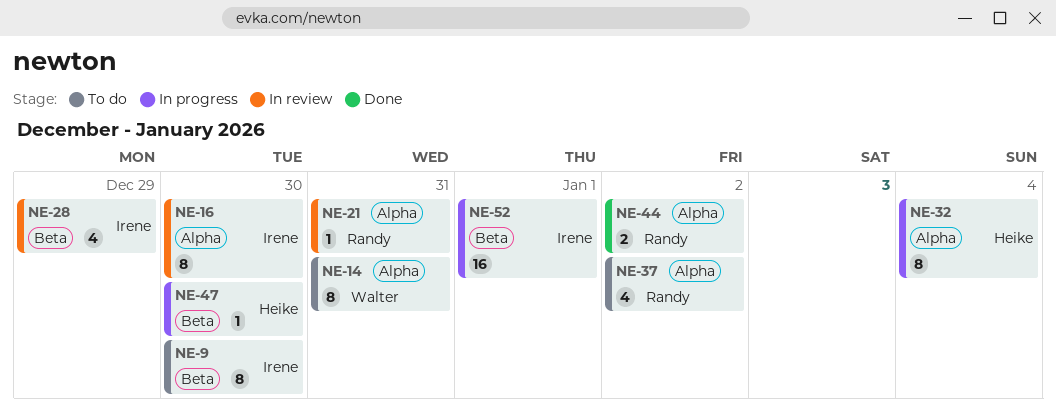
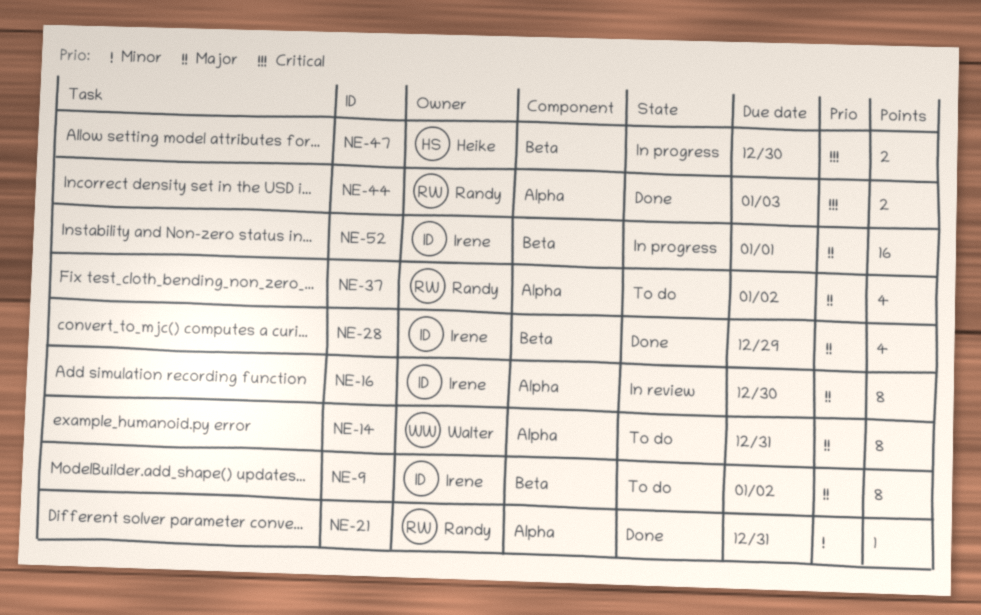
NE-9, due: Dec 30 -> Jan 2
NE-21, status: In review -> Done
NE-28, status: In review -> Done
NE-32: present -> none
NE-44, due: Jan 2 -> Jan 3
NE-47, estimate: 1 -> 2

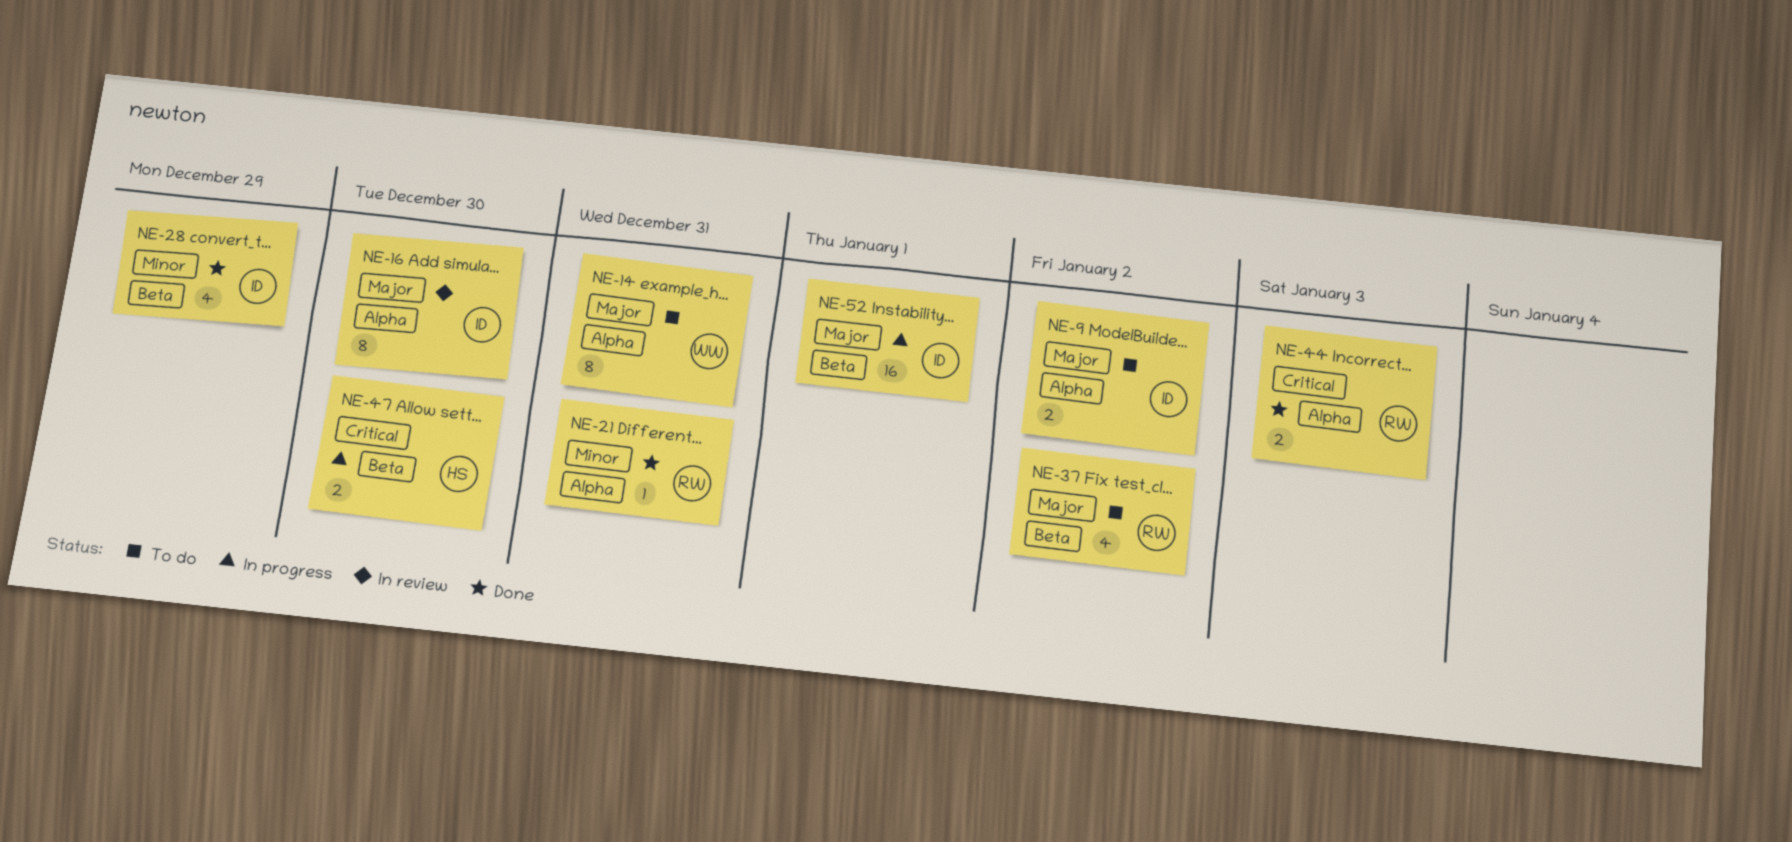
NE-9, label: Beta -> Alpha
NE-9, estimate: 8 -> 2
NE-28, priority: Major -> Minor
NE-37, label: Alpha -> Beta

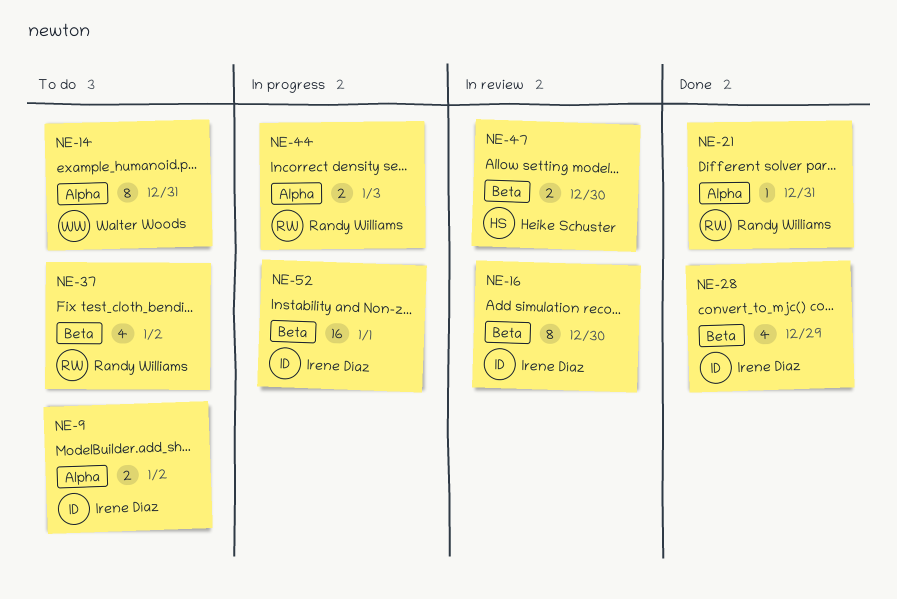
NE-16, label: Alpha -> Beta
NE-44, status: Done -> In progress
NE-47, status: In progress -> In review

